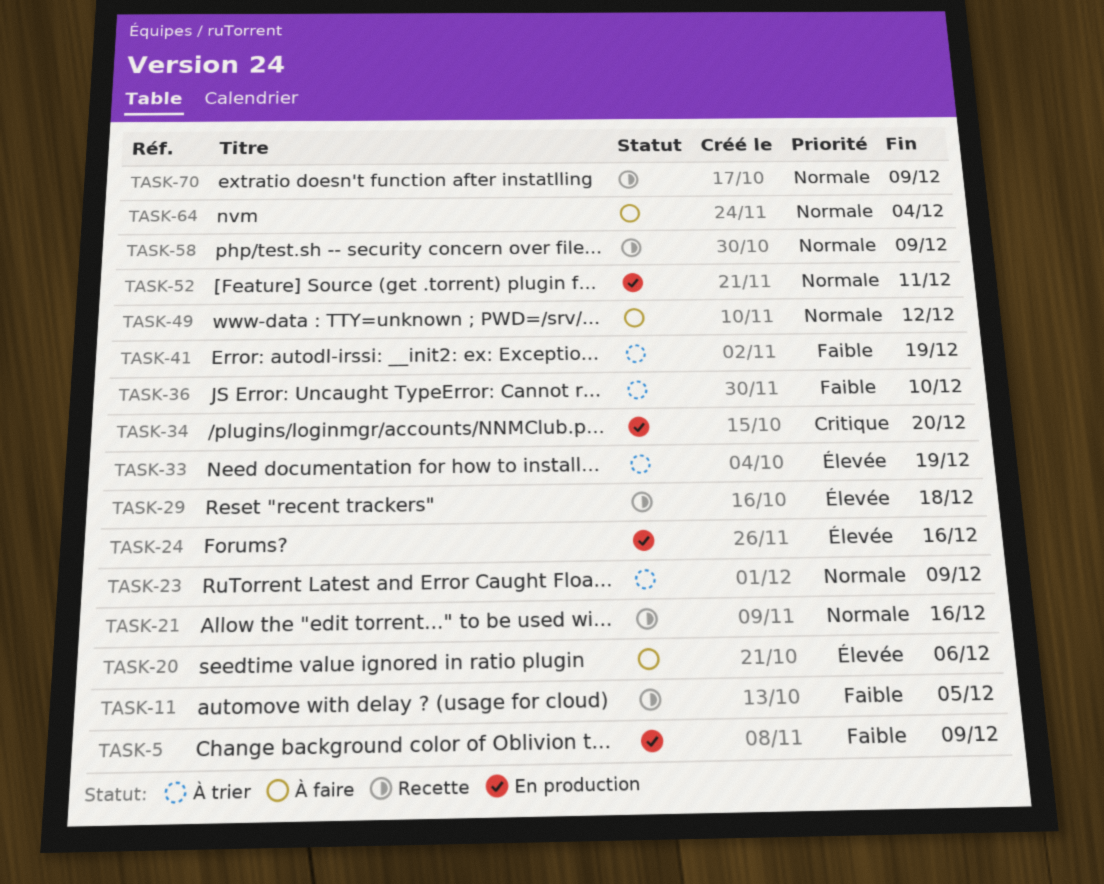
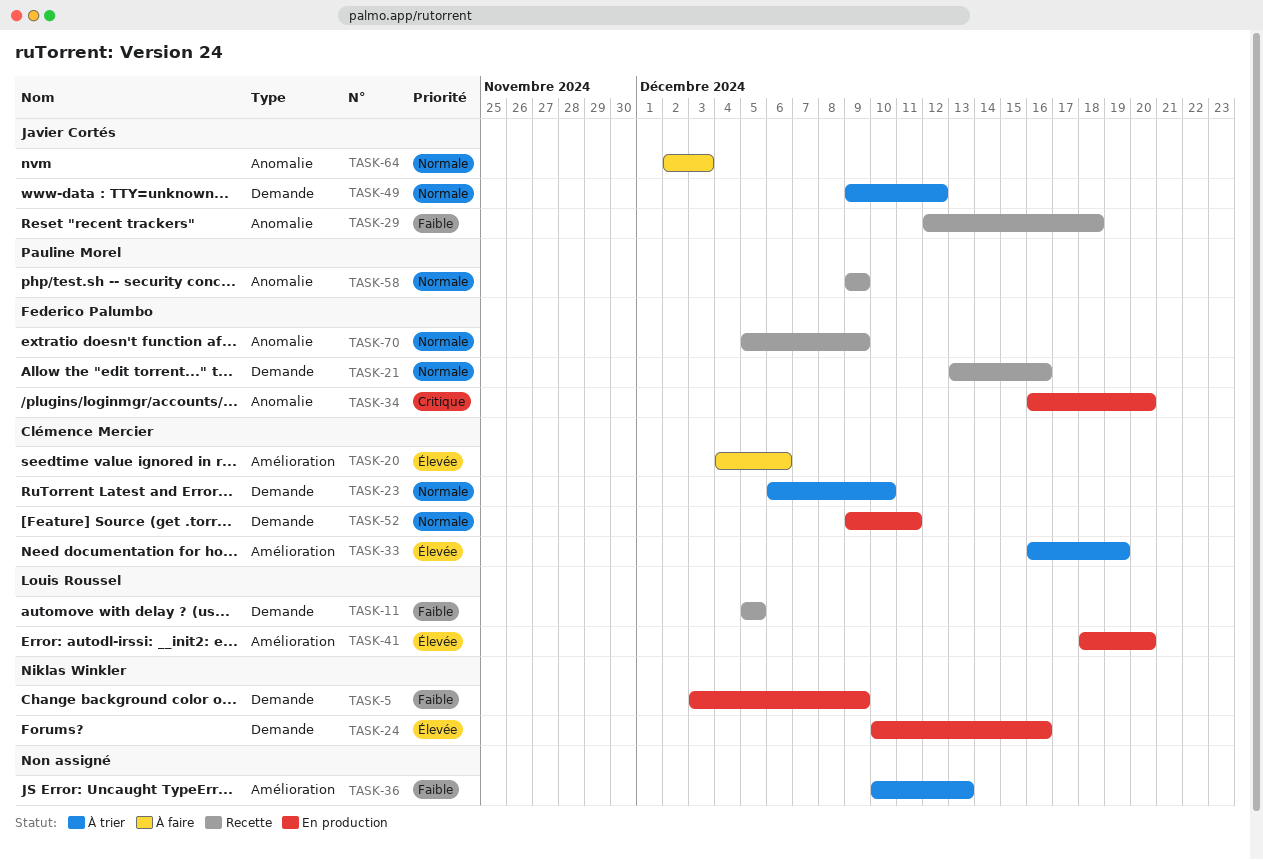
TASK-23, due: Dec 9 -> Dec 10
TASK-29, priority: Élevée -> Faible
TASK-36, due: Dec 10 -> Dec 13
TASK-41, status: À trier -> En production
TASK-41, priority: Faible -> Élevée
TASK-41, due: Dec 19 -> Dec 20
TASK-49, status: À faire -> À trier
TASK-64, due: Dec 4 -> Dec 3

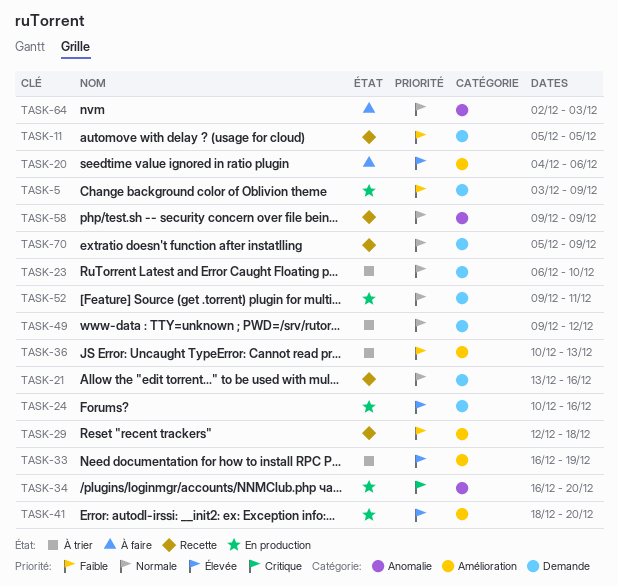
TASK-29, label: Anomalie -> Amélioration
TASK-70, label: Anomalie -> Demande

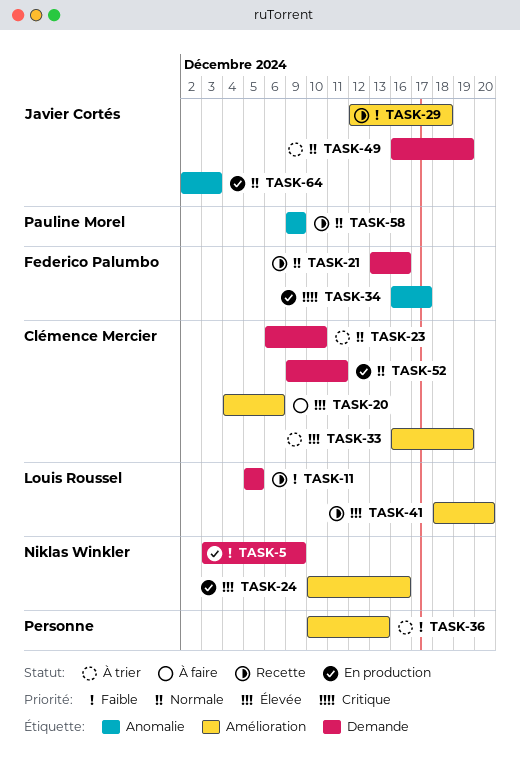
TASK-24, label: Demande -> Amélioration
TASK-34, due: Dec 20 -> Dec 17
TASK-41, status: En production -> Recette
TASK-49, start: Dec 9 -> Dec 16
TASK-49, due: Dec 12 -> Dec 19
TASK-64, status: À faire -> En production
TASK-70: present -> none

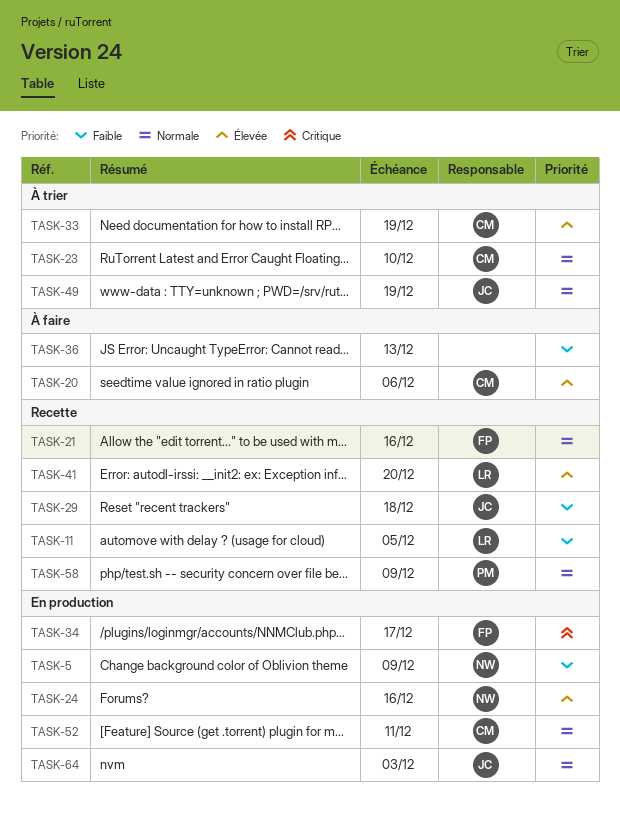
TASK-36, status: À trier -> À faire

